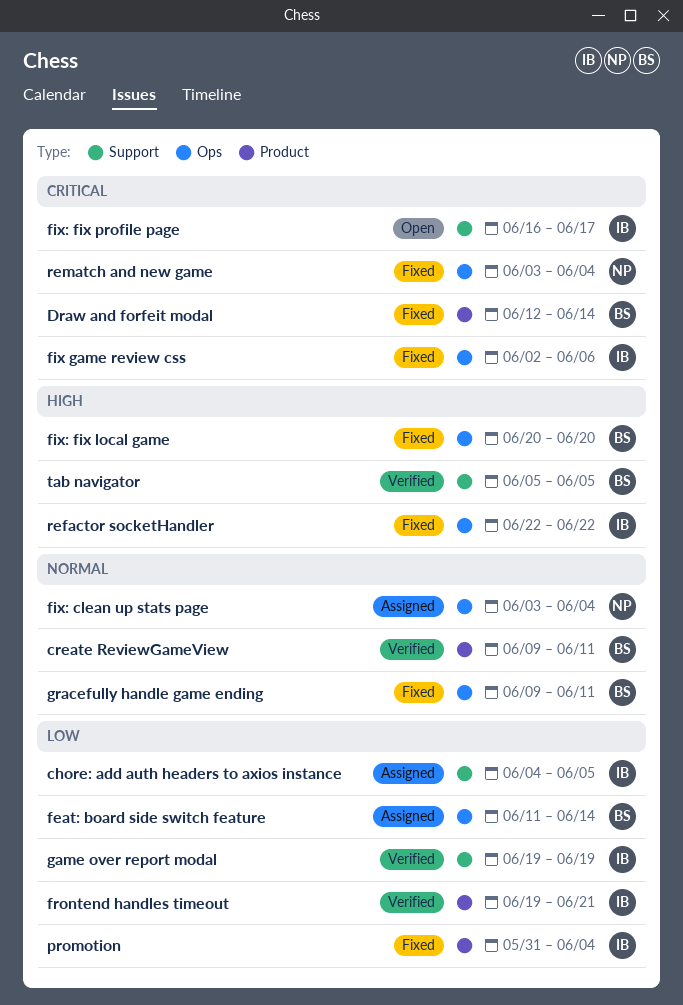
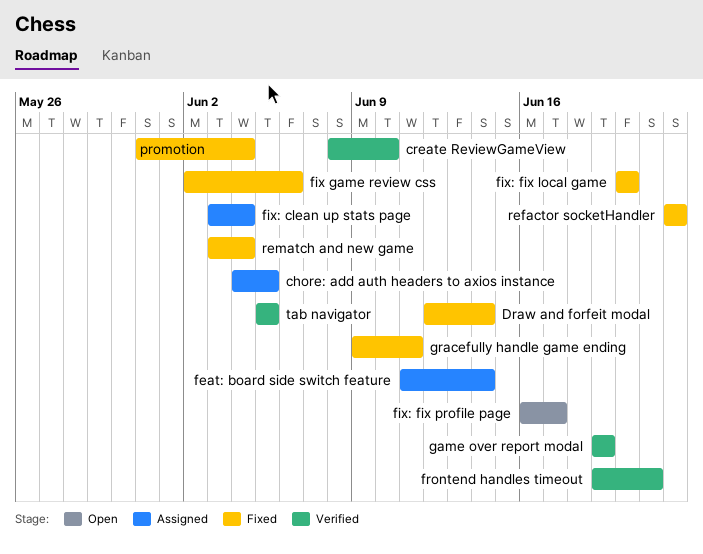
create ReviewGameView, start: Jun 9 -> Jun 8
create ReviewGameView, due: Jun 11 -> Jun 10

